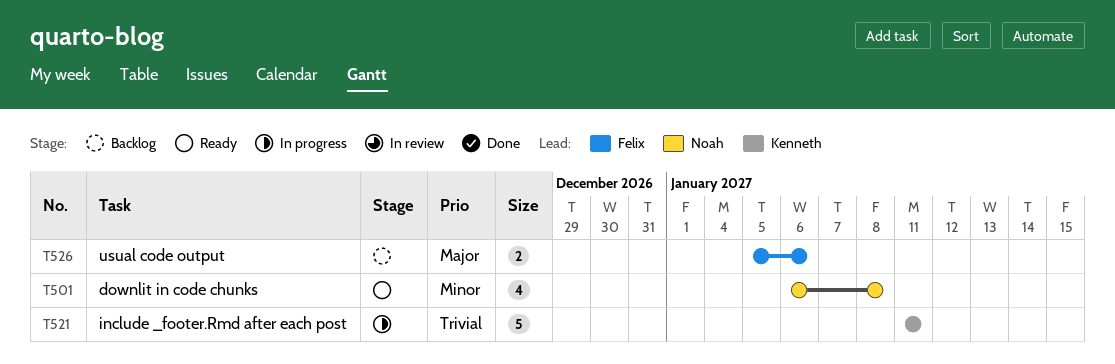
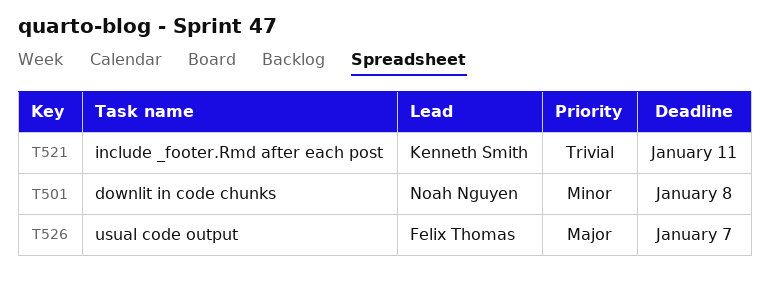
T526, due: Jan 6 -> Jan 7

